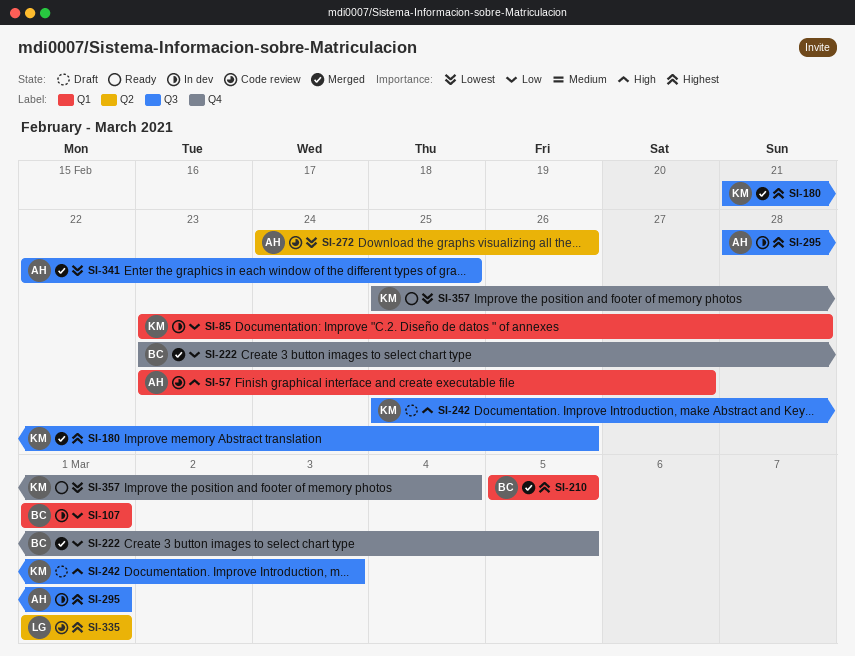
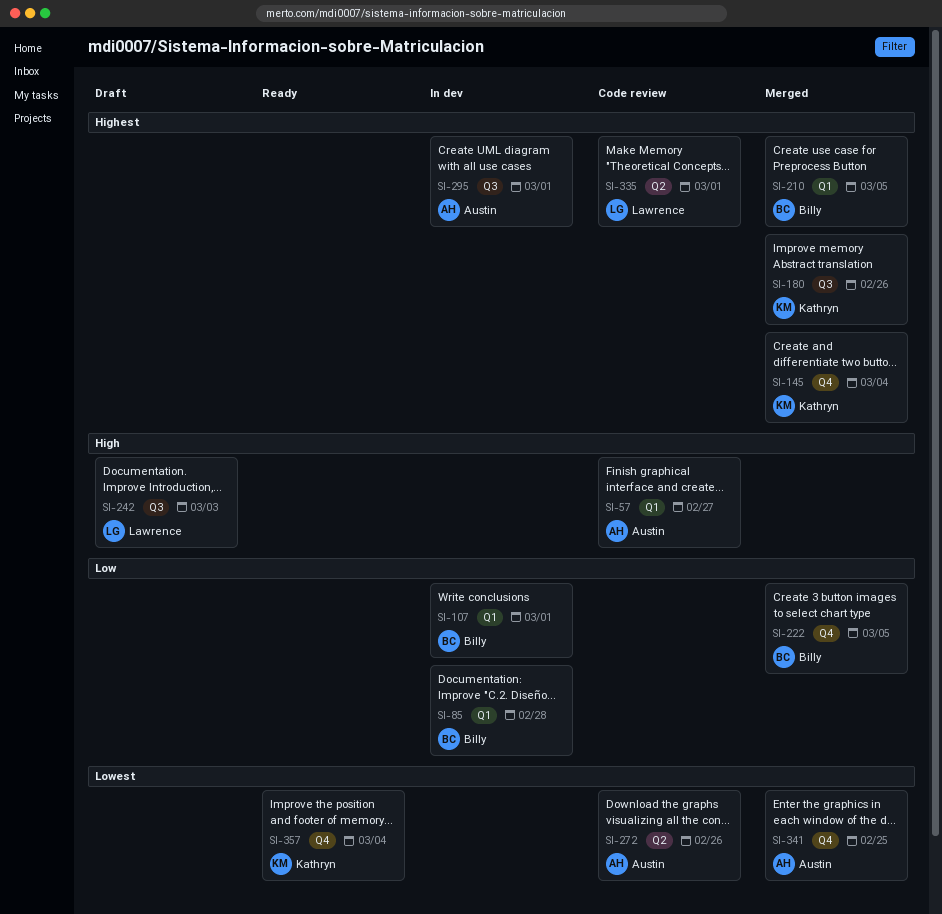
SI-85, owner: Kathryn -> Billy
SI-145: none -> present
SI-242, owner: Kathryn -> Lawrence
SI-341, label: Q3 -> Q4

